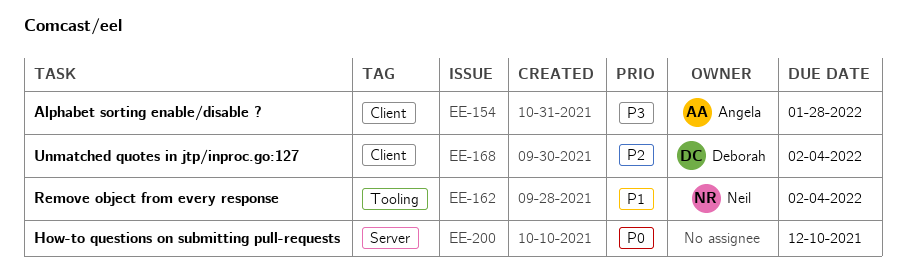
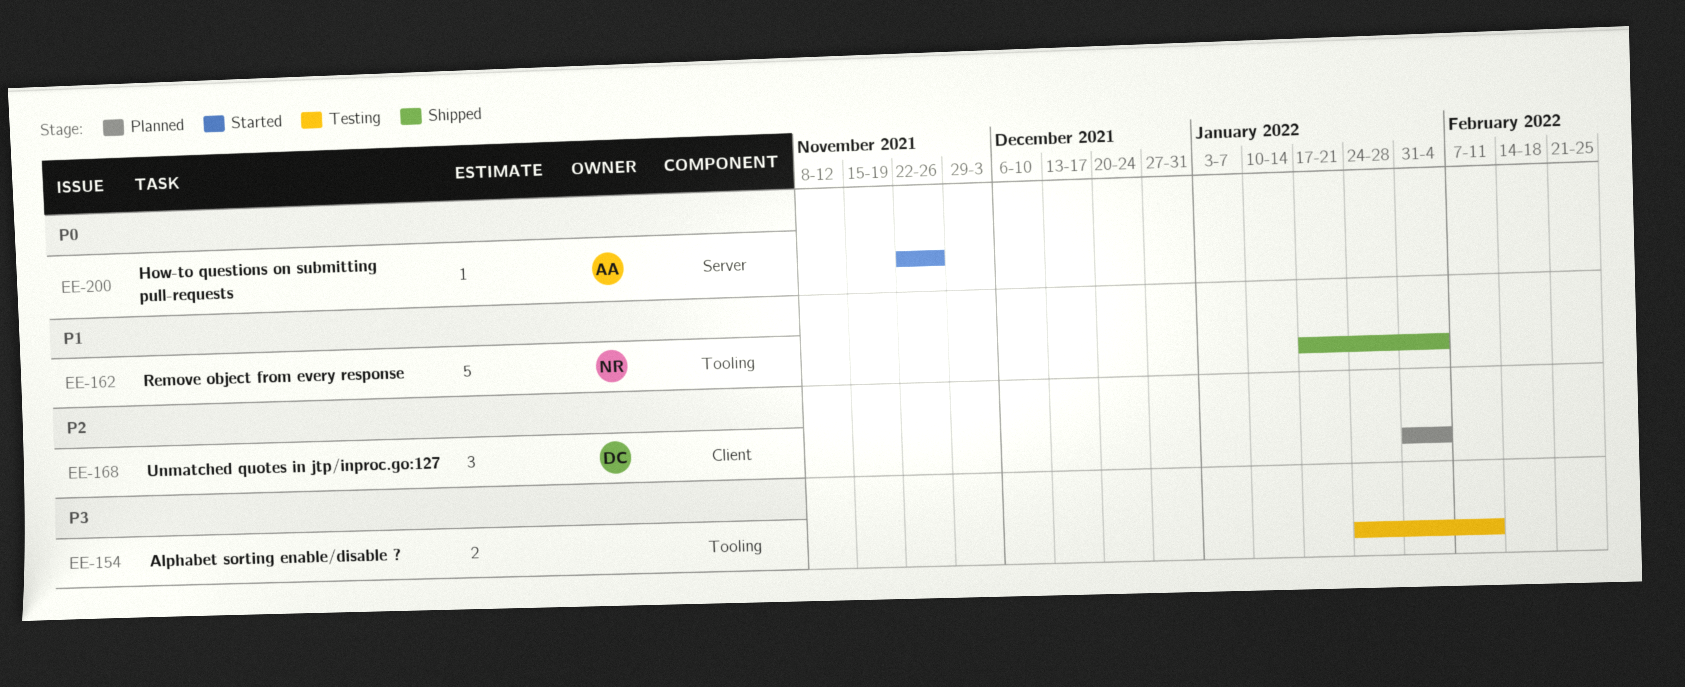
EE-154, owner: Angela -> none
EE-154, label: Client -> Tooling
EE-154, due: Jan 28 -> Feb 11
EE-200, owner: none -> Angela
EE-200, due: Dec 10 -> Nov 26

